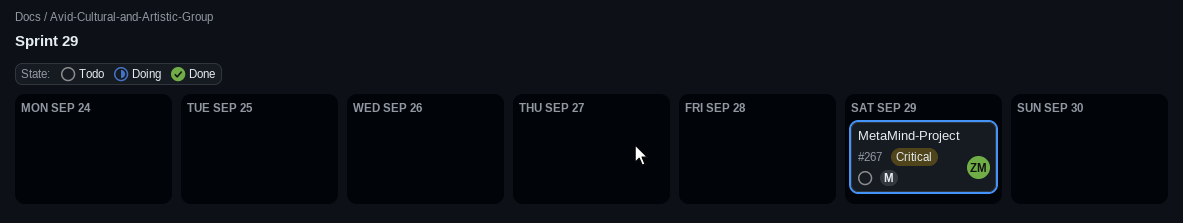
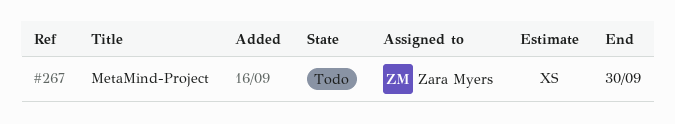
#267, estimate: M -> XS
#267, due: Sep 29 -> Sep 30

